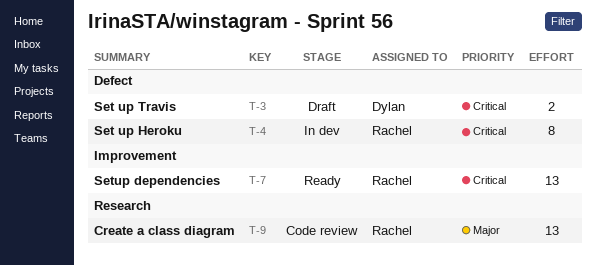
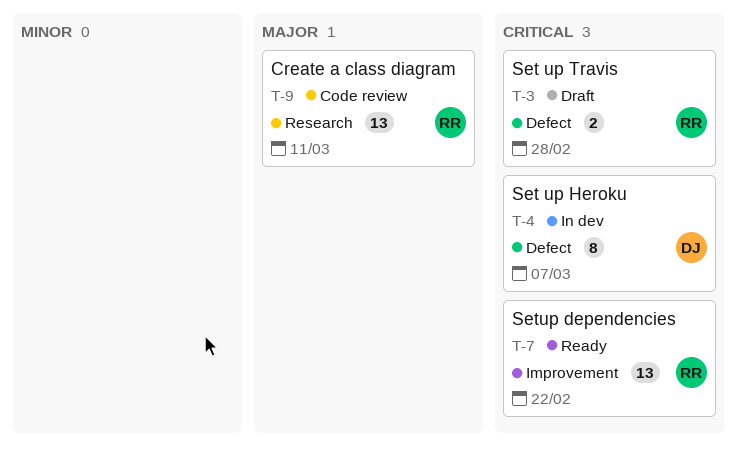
T-3, owner: Dylan -> Rachel
T-4, owner: Rachel -> Dylan

